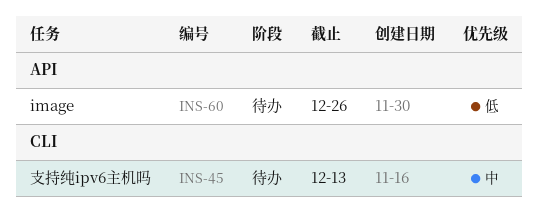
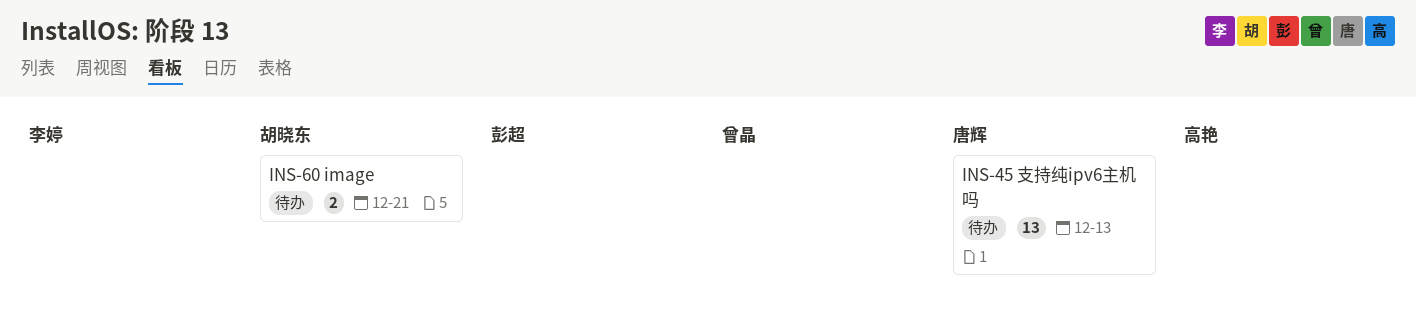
INS-60, due: Dec 26 -> Dec 21

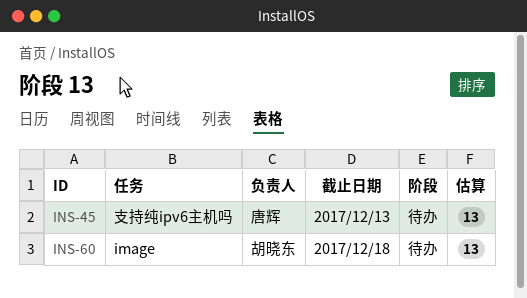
INS-60, estimate: 2 -> 13
INS-60, due: Dec 21 -> Dec 18

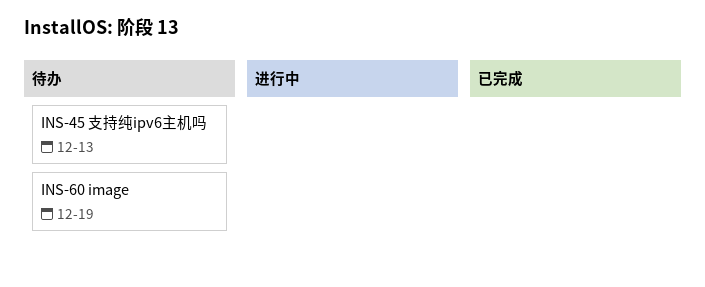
INS-60, due: Dec 18 -> Dec 19

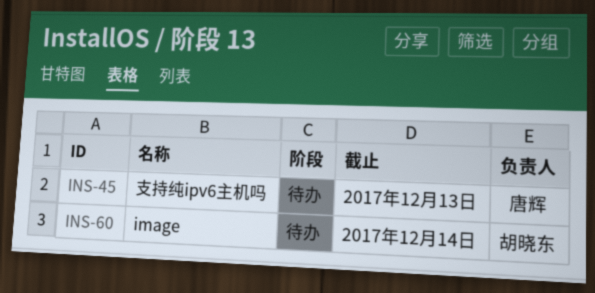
INS-60, due: Dec 19 -> Dec 14

